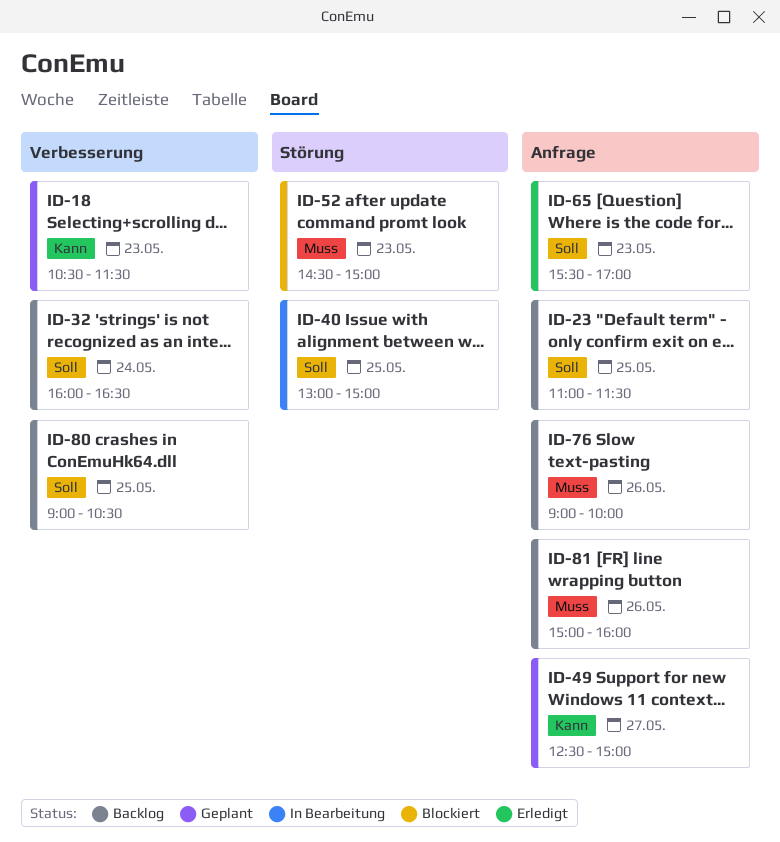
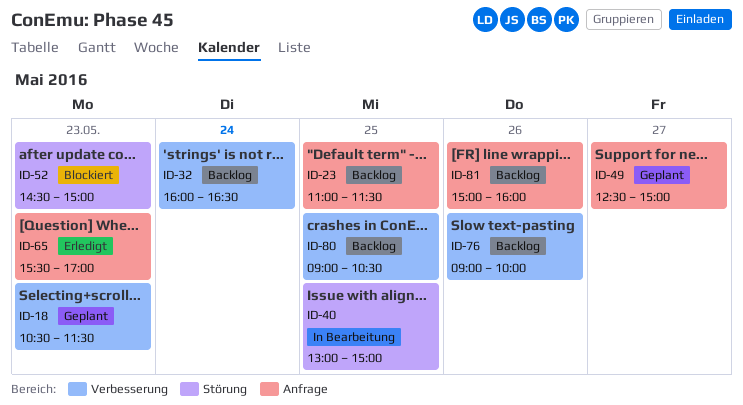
ID-76, label: Anfrage -> Verbesserung

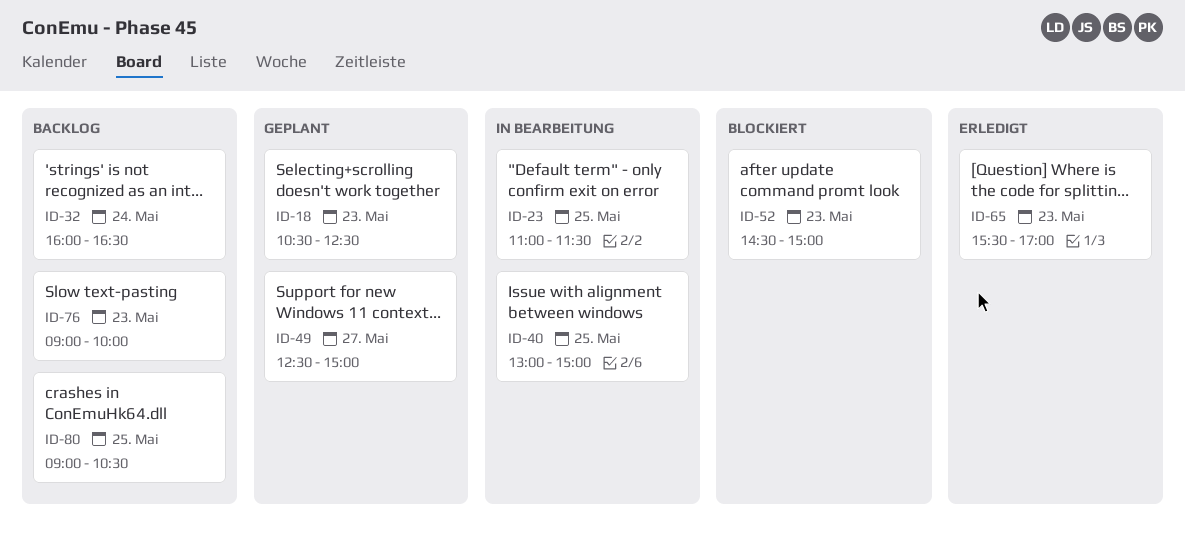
ID-18, ends: 11:30 -> 12:30
ID-23, status: Backlog -> In Bearbeitung
ID-76, day: May 26 -> May 23
ID-81: present -> none

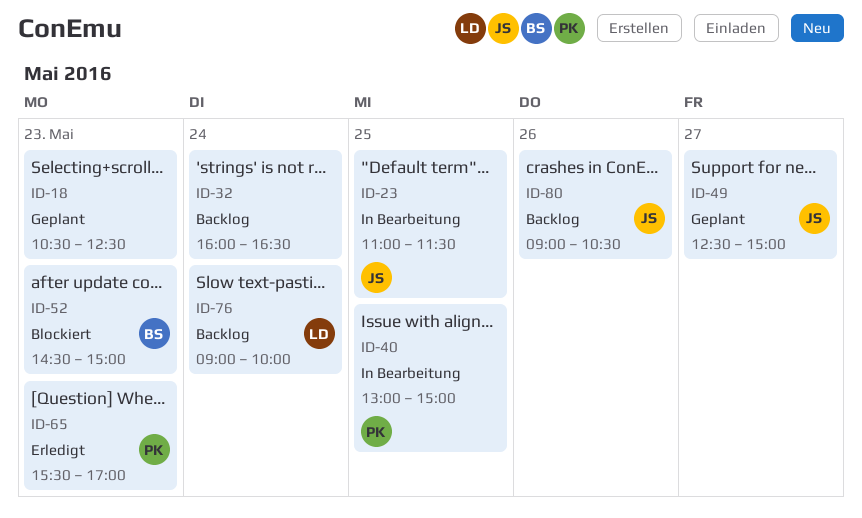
ID-76, day: May 23 -> May 24
ID-80, day: May 25 -> May 26

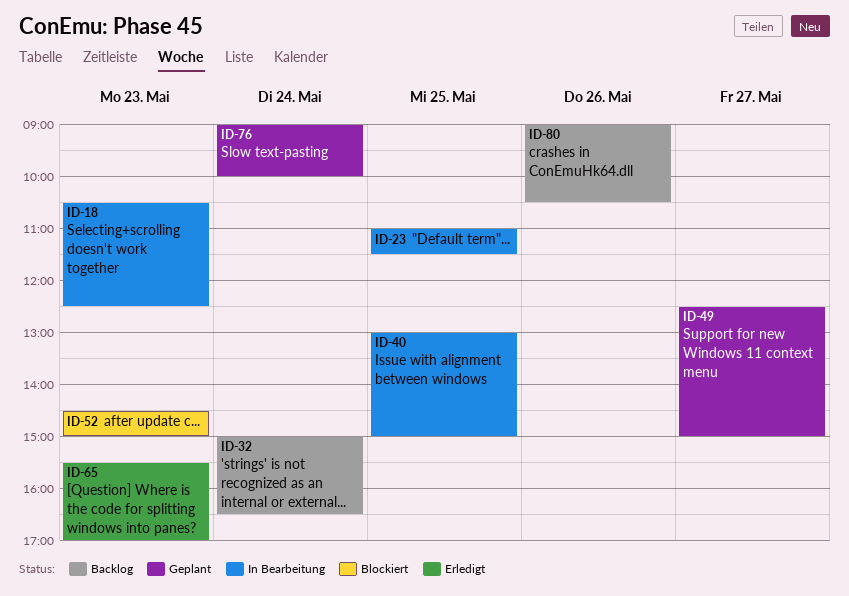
ID-18, status: Geplant -> In Bearbeitung
ID-32, begins: 16:00 -> 15:00
ID-76, status: Backlog -> Geplant

